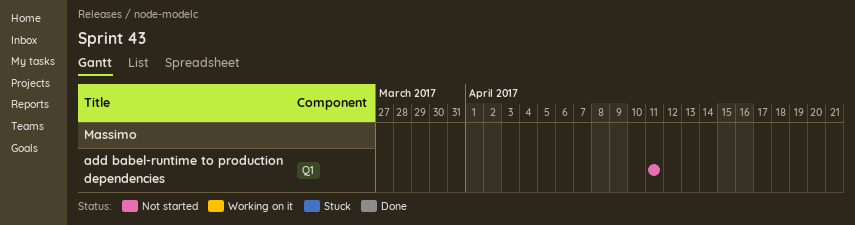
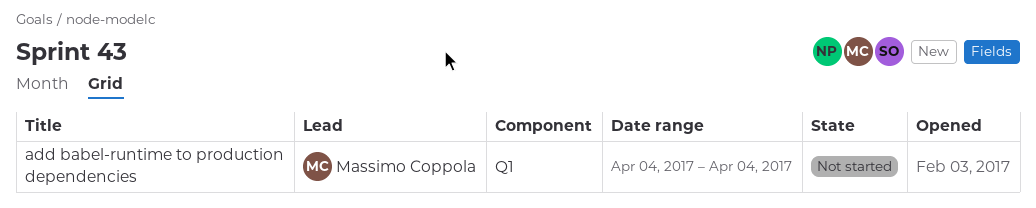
add babel-runtime to production dependencies, start: Apr 11 -> Apr 4
add babel-runtime to production dependencies, due: Apr 11 -> Apr 4

